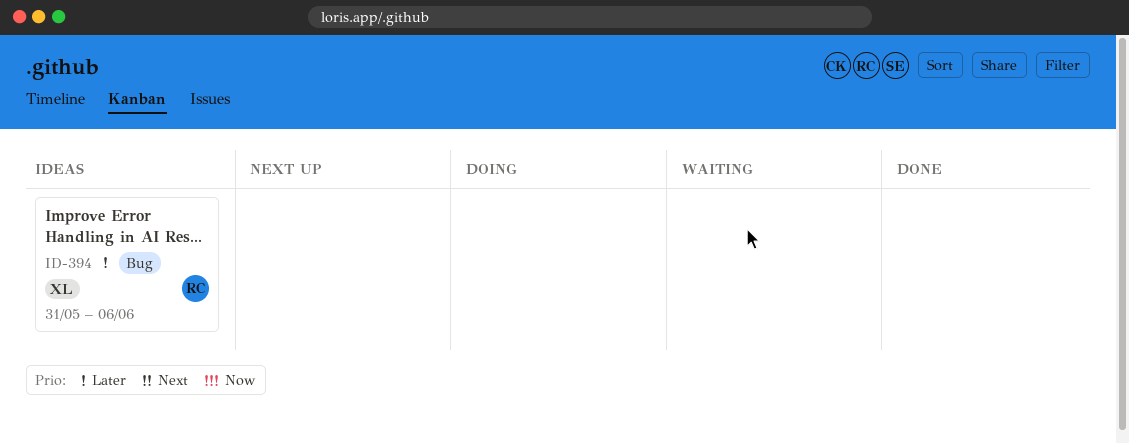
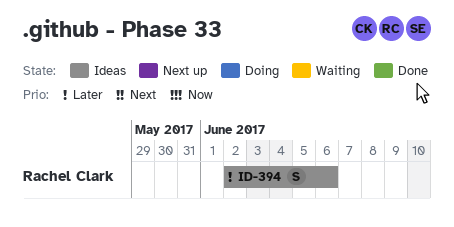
ID-394, estimate: XL -> S
ID-394, start: May 31 -> Jun 2

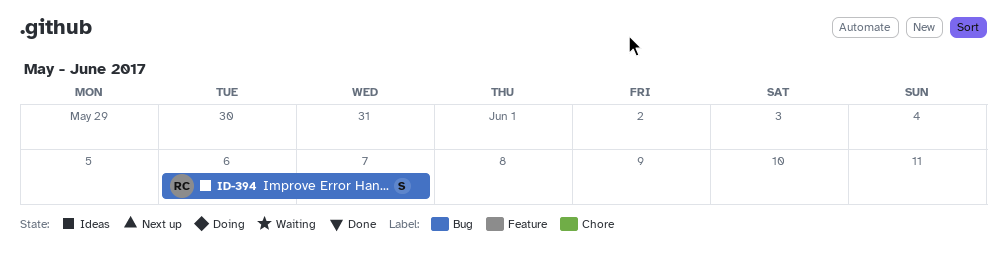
ID-394, start: Jun 2 -> Jun 6
ID-394, due: Jun 6 -> Jun 7

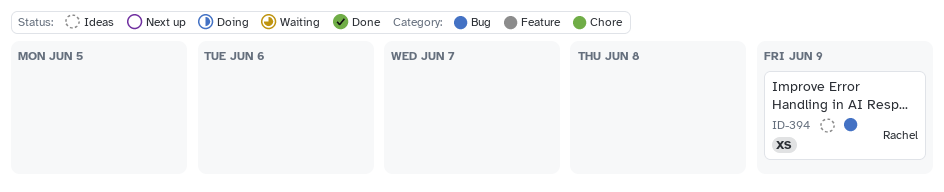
ID-394, estimate: S -> XS
ID-394, due: Jun 7 -> Jun 9

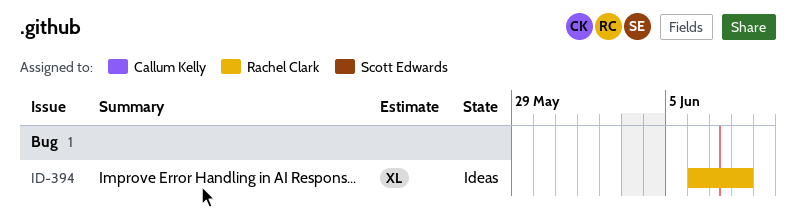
ID-394, estimate: XS -> XL
ID-394, due: Jun 9 -> Jun 8

